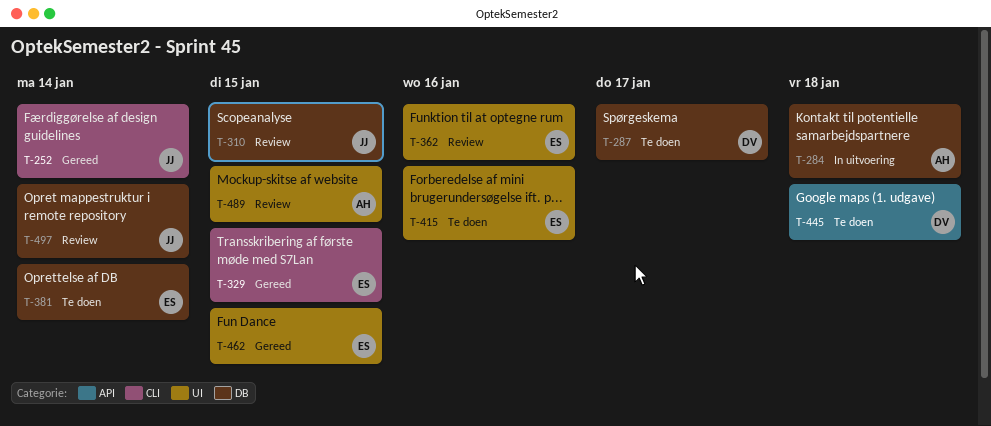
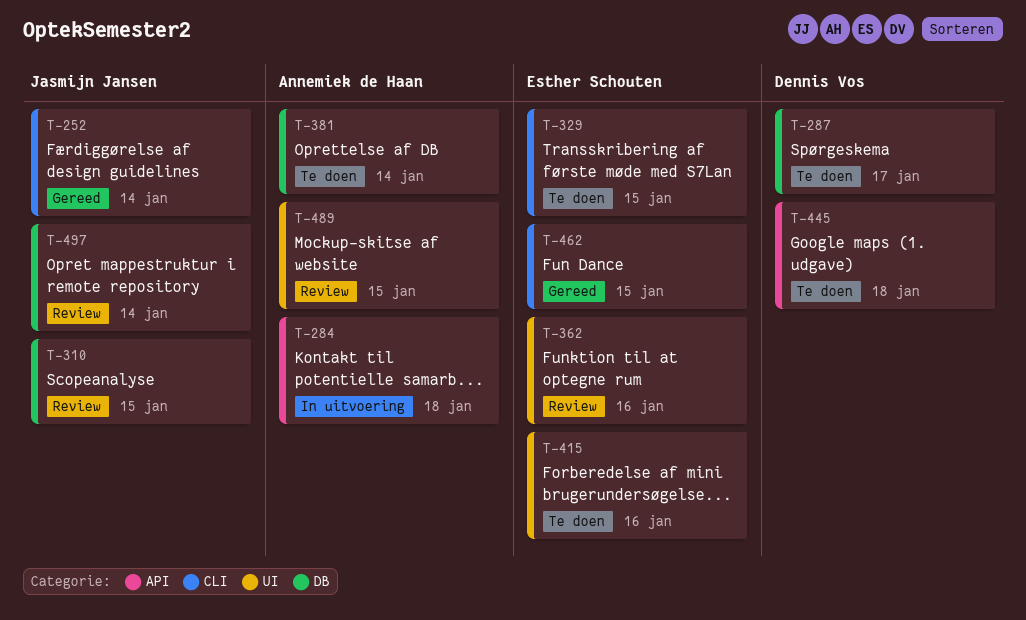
T-284, label: DB -> API
T-329, status: Gereed -> Te doen
T-381, owner: Esther Schouten -> Annemiek de Haan
T-462, label: UI -> CLI

